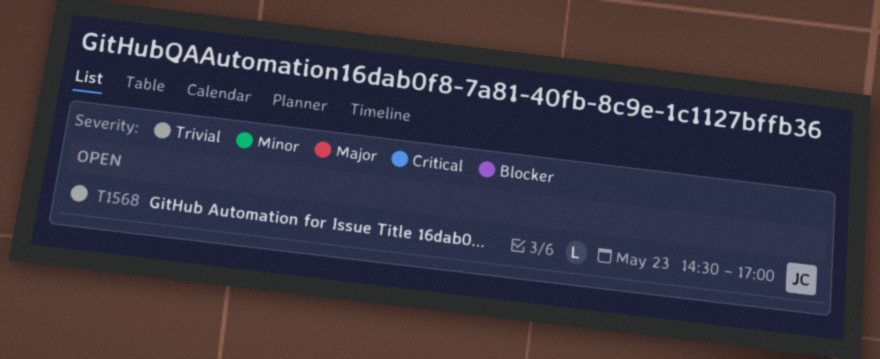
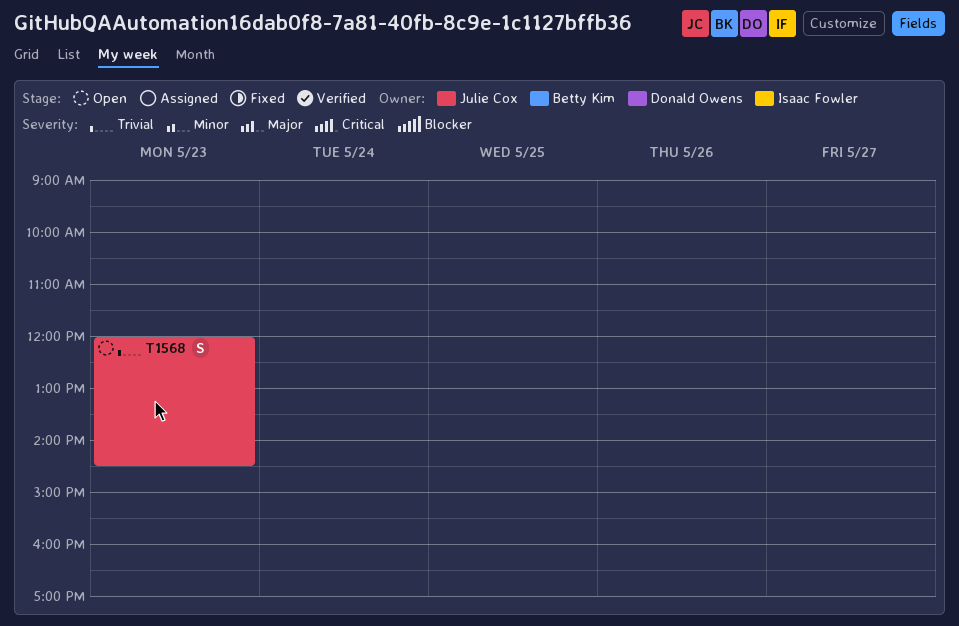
T1568, estimate: L -> S
T1568, begins: 14:30 -> 12:00
T1568, ends: 17:00 -> 14:30

